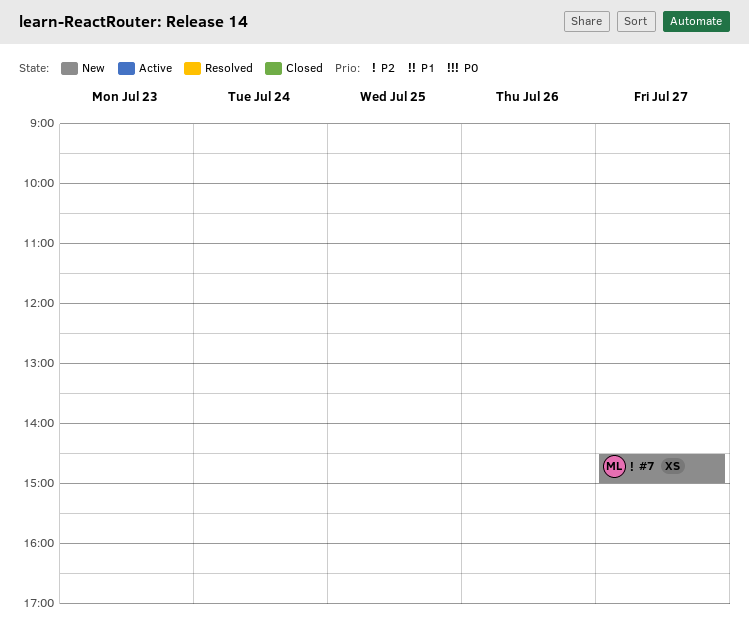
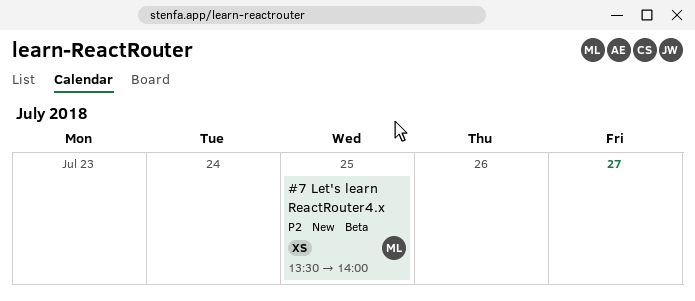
#7, day: Jul 27 -> Jul 25
#7, begins: 14:30 -> 13:30
#7, ends: 15:00 -> 14:00

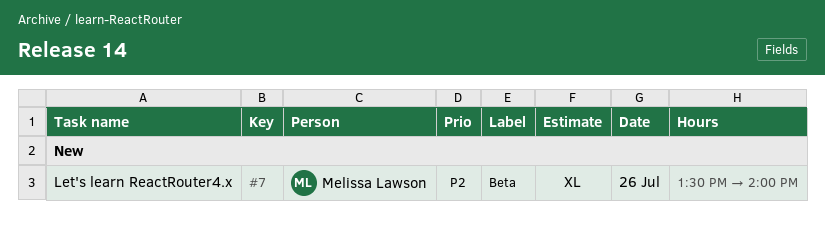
#7, estimate: XS -> XL
#7, day: Jul 25 -> Jul 26

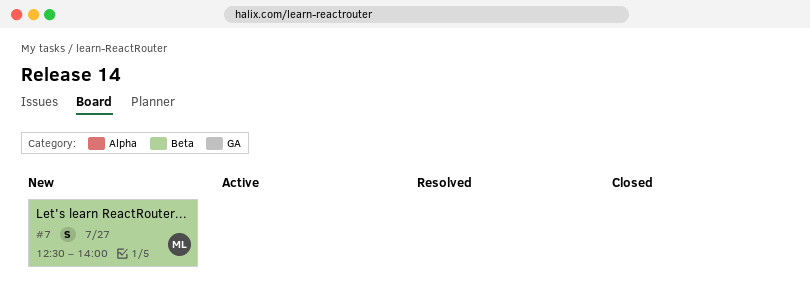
#7, estimate: XL -> S
#7, day: Jul 26 -> Jul 27
#7, begins: 13:30 -> 12:30

